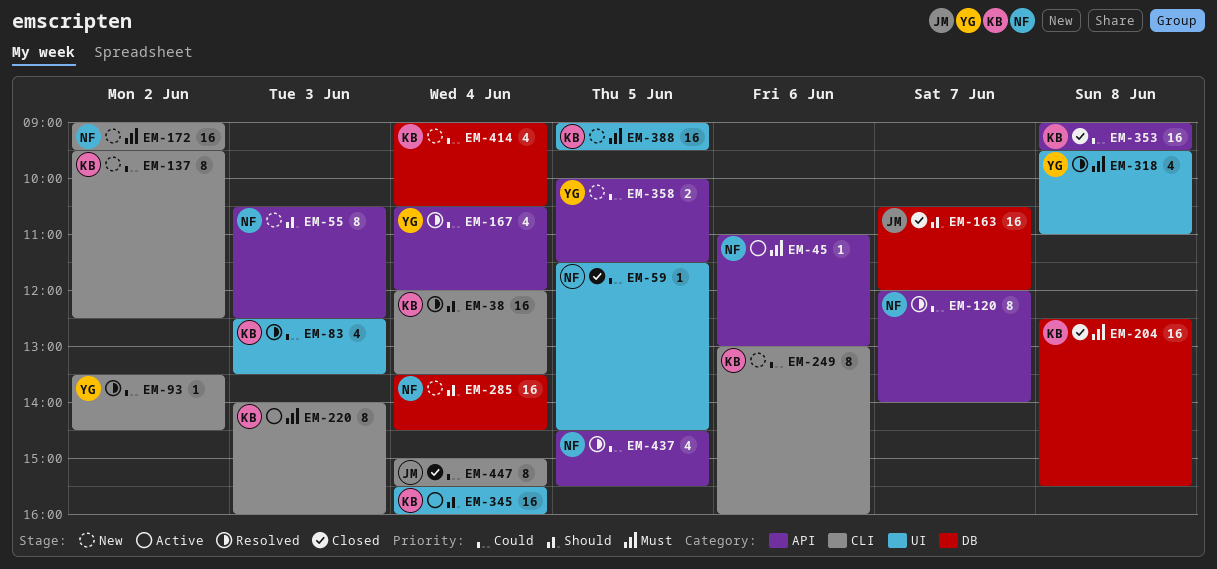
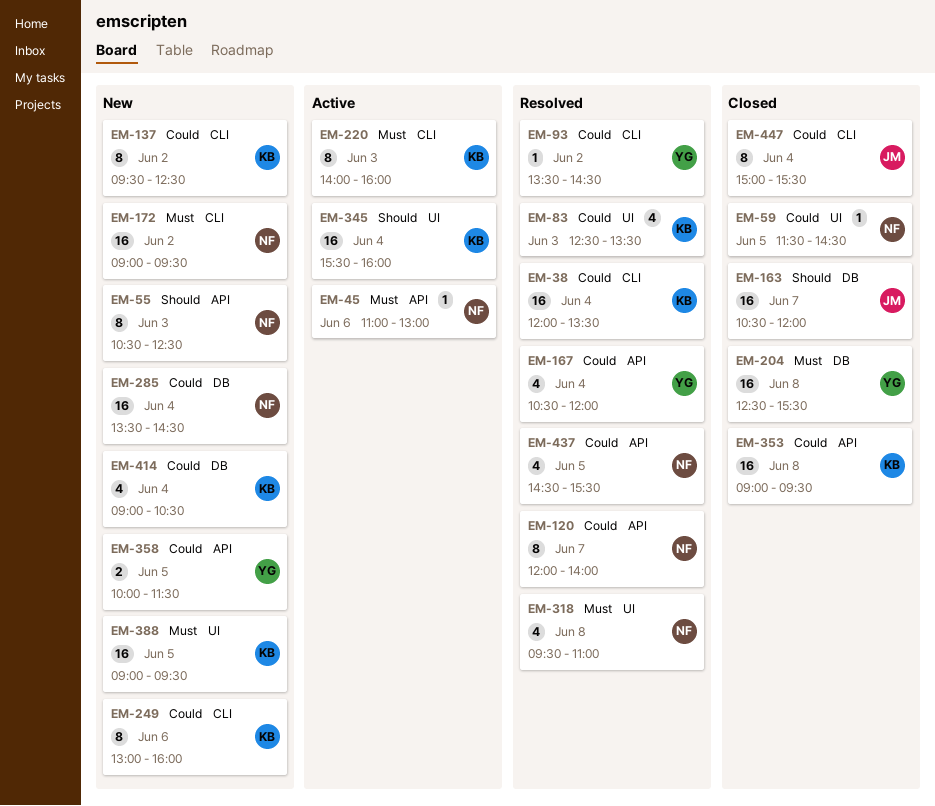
EM-38, priority: Should -> Could
EM-204, owner: KB -> YG
EM-285, priority: Should -> Could
EM-318, owner: YG -> NF

